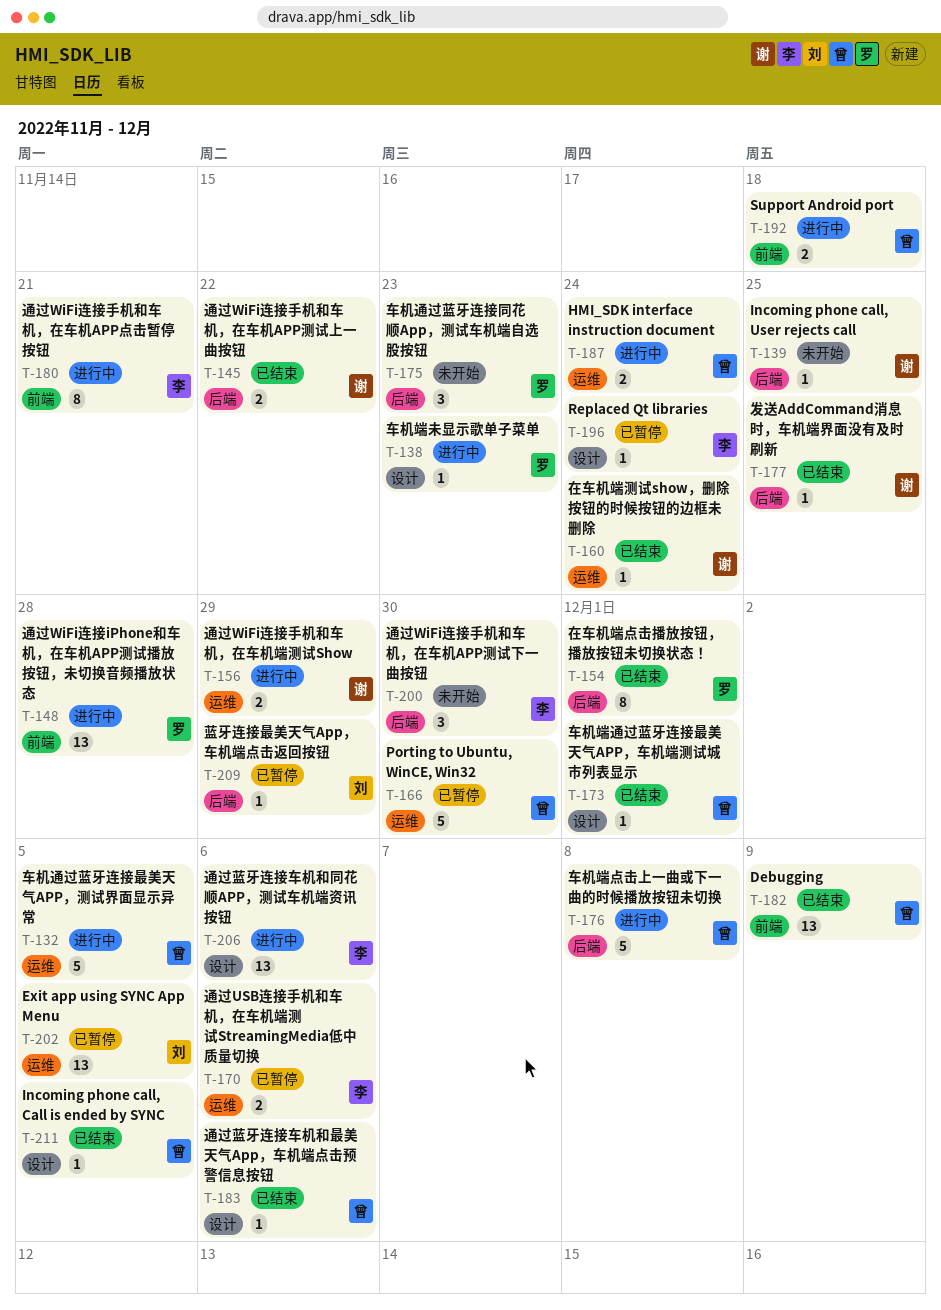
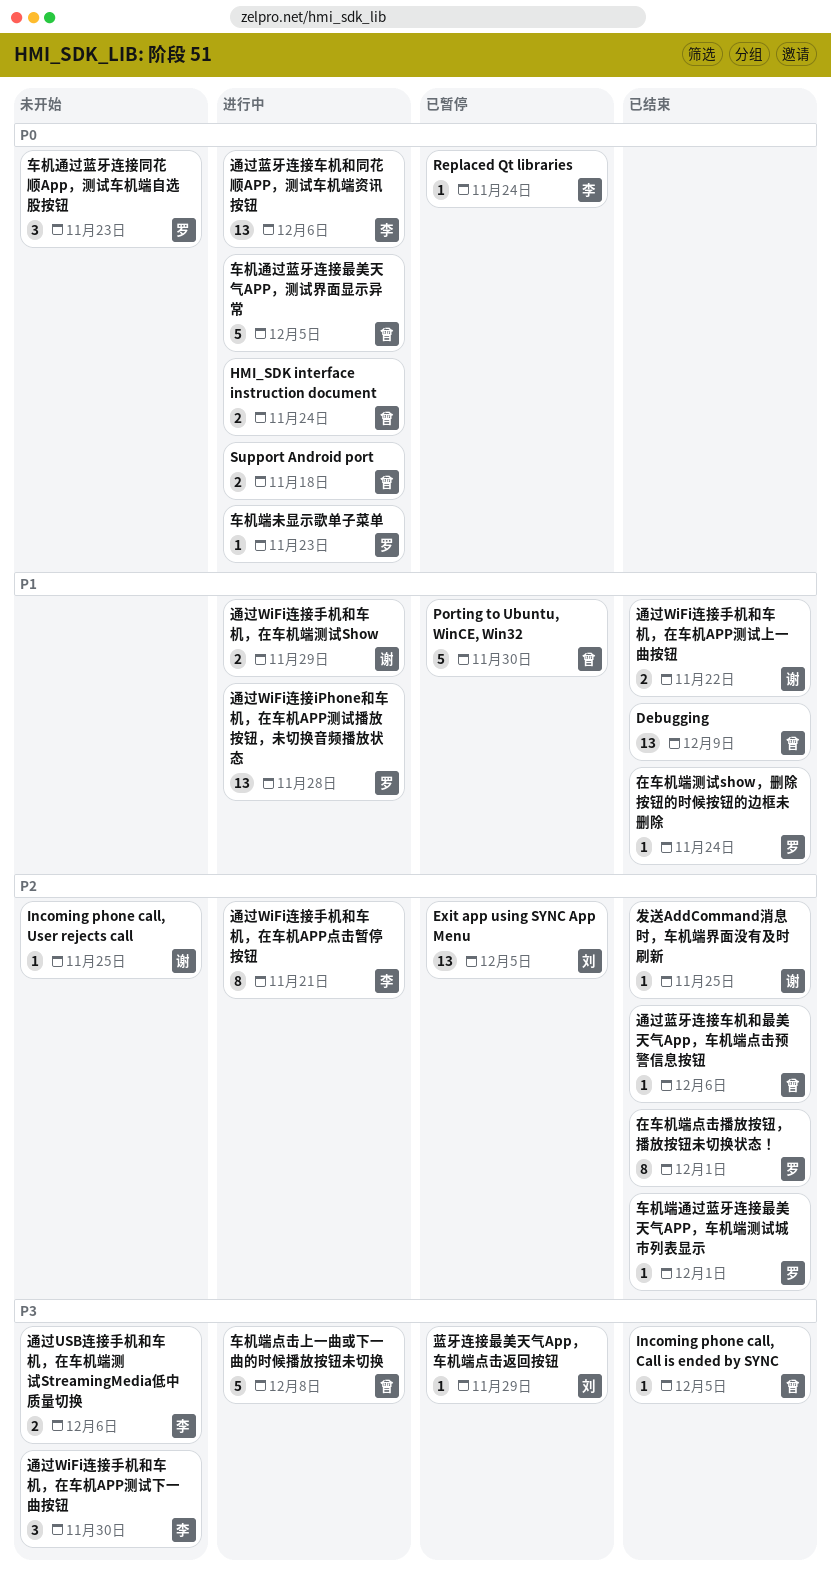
在车机端测试show，删除按钮的时候按钮的边框未删除, owner: 谢 -> 罗
车机端通过蓝牙连接最美天气APP，车机端测试城市列表显示, owner: 曾 -> 罗
通过USB连接手机和车机，在车机端测试StreamingMedia低中质量切换, status: 已暂停 -> 未开始

